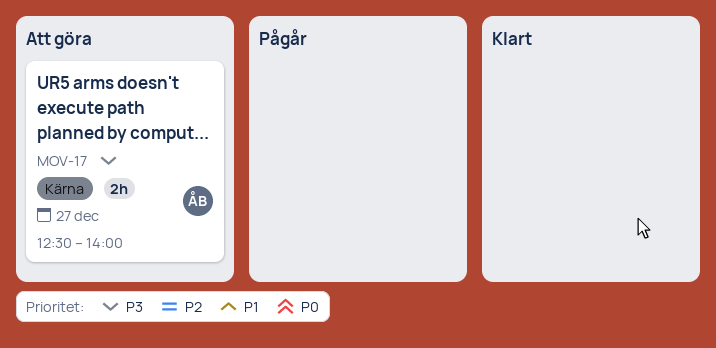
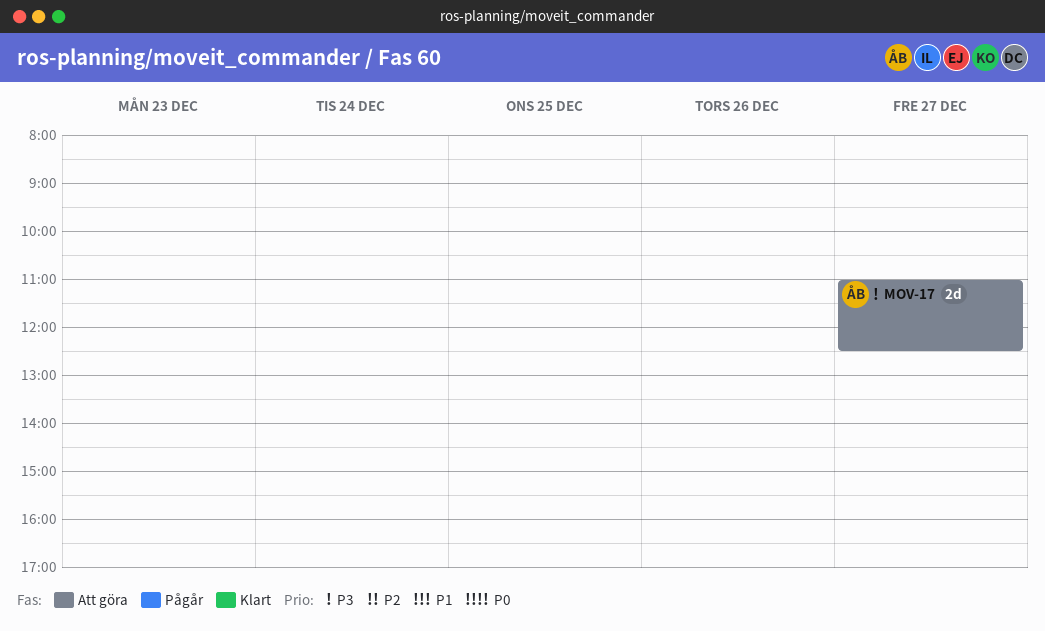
MOV-17, estimate: 2h -> 2d
MOV-17, begins: 12:30 -> 11:00
MOV-17, ends: 14:00 -> 12:30

